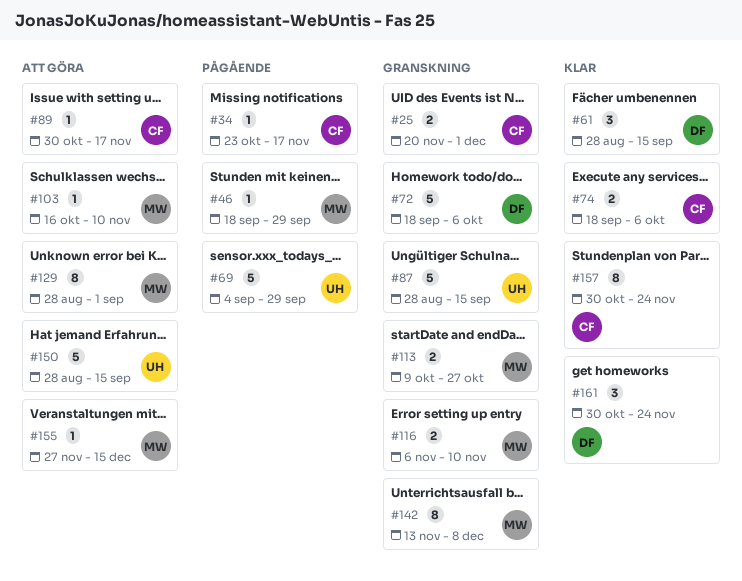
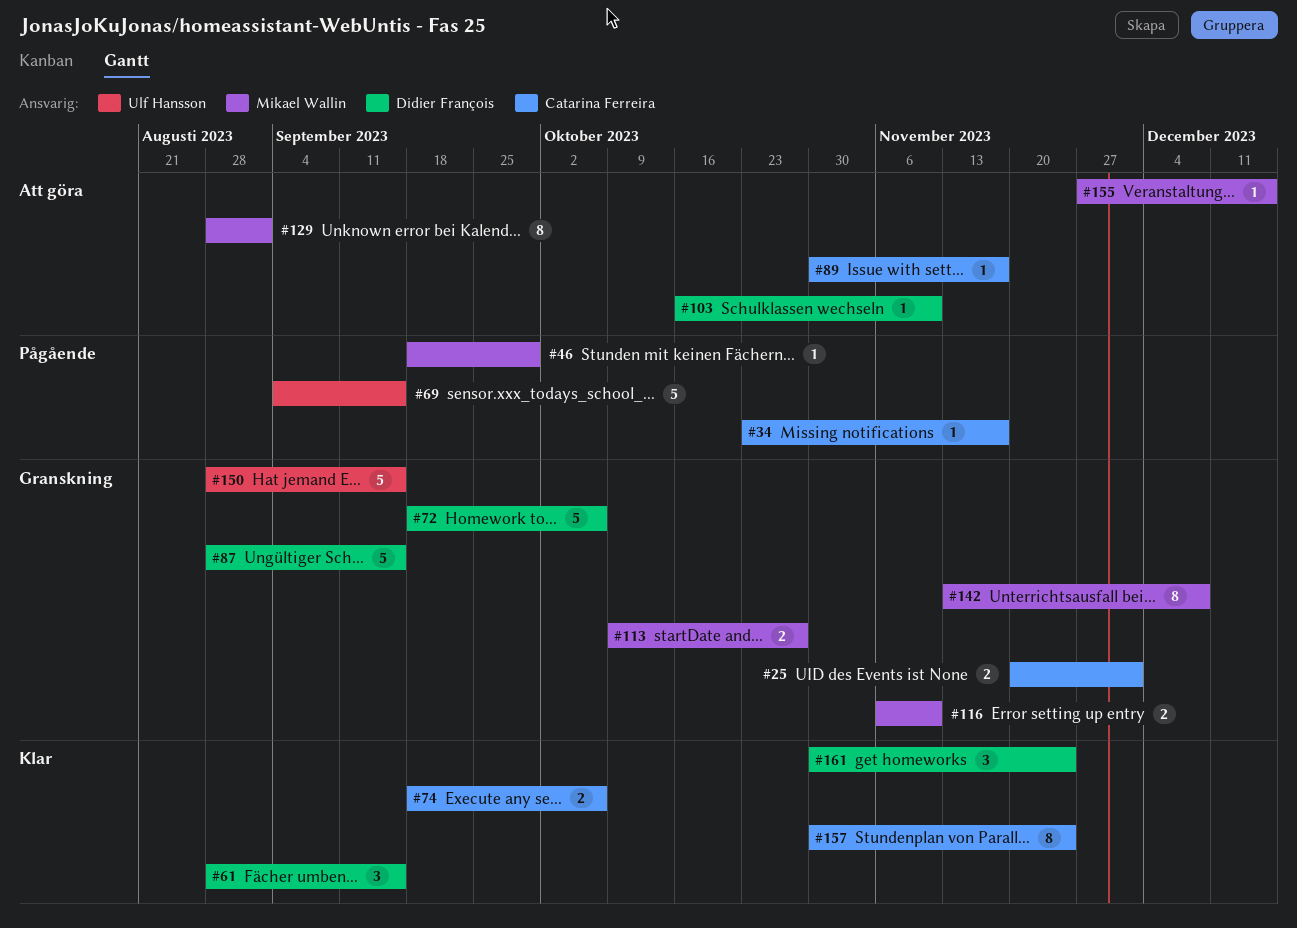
#69, due: Sep 29 -> Sep 15
#87, owner: Ulf Hansson -> Didier François
#103, owner: Mikael Wallin -> Didier François
#150, status: Att göra -> Granskning

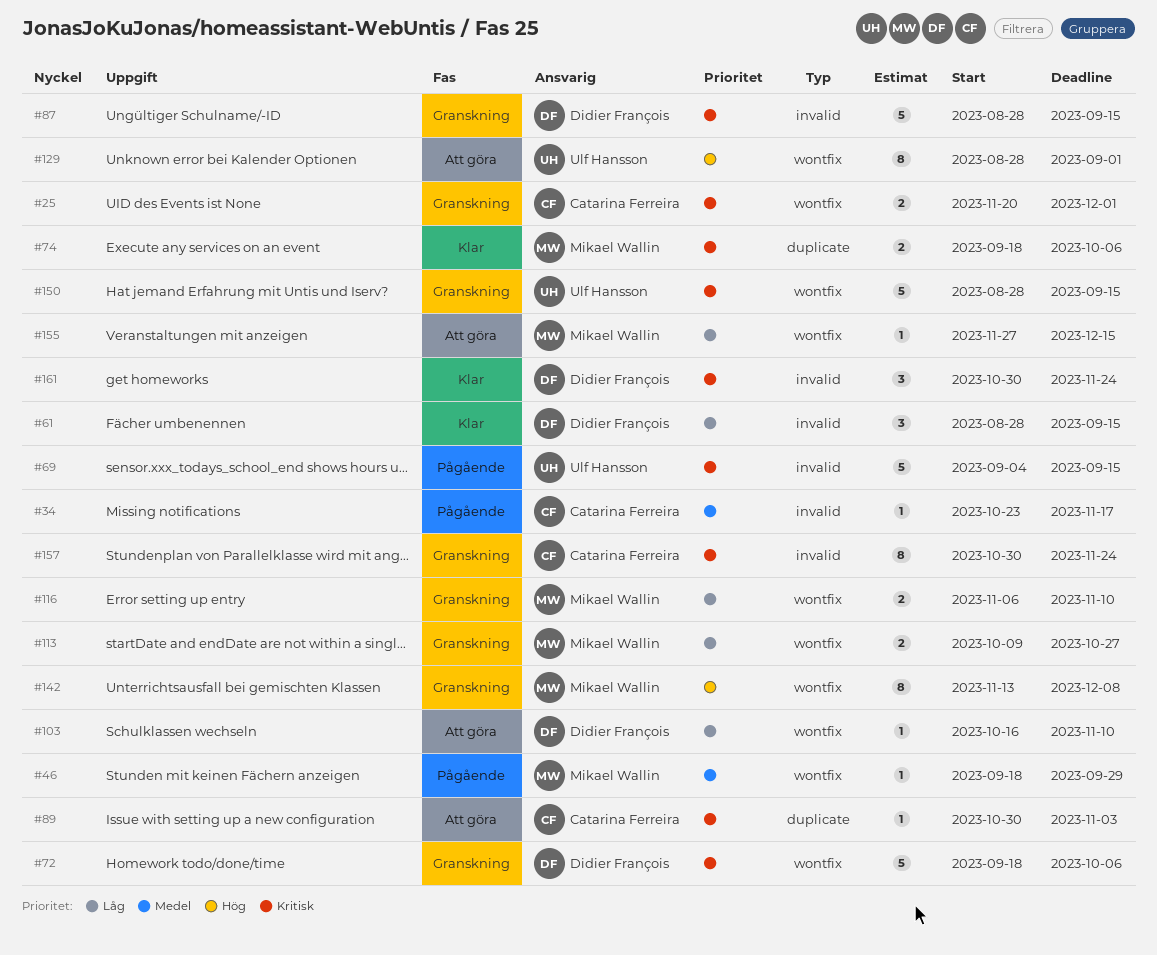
#74, owner: Catarina Ferreira -> Mikael Wallin
#89, due: Nov 17 -> Nov 3
#129, owner: Mikael Wallin -> Ulf Hansson
#157, status: Klar -> Granskning

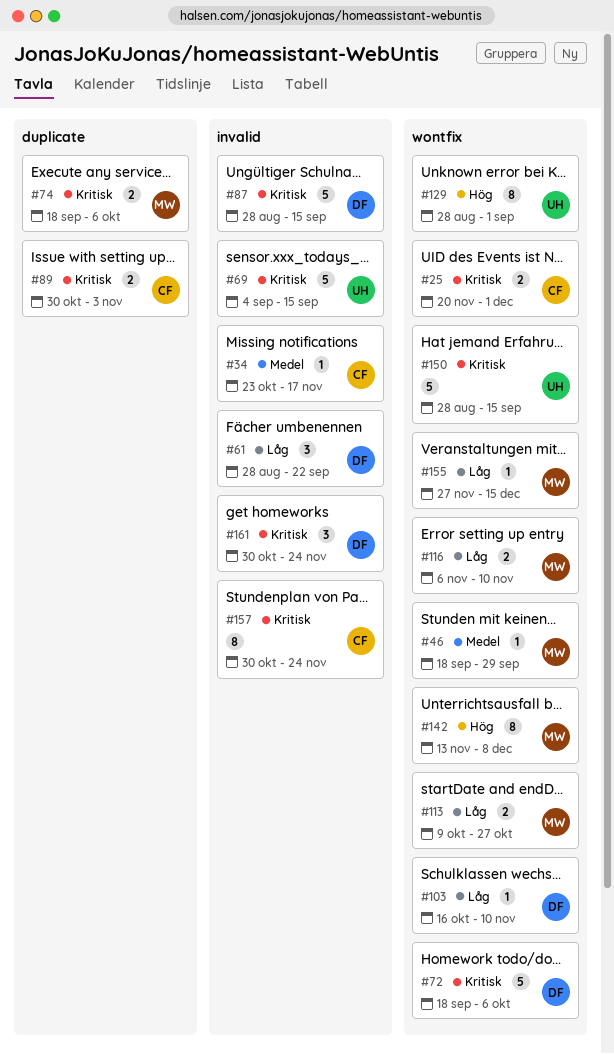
#61, due: Sep 15 -> Sep 22
#89, estimate: 1 -> 2

